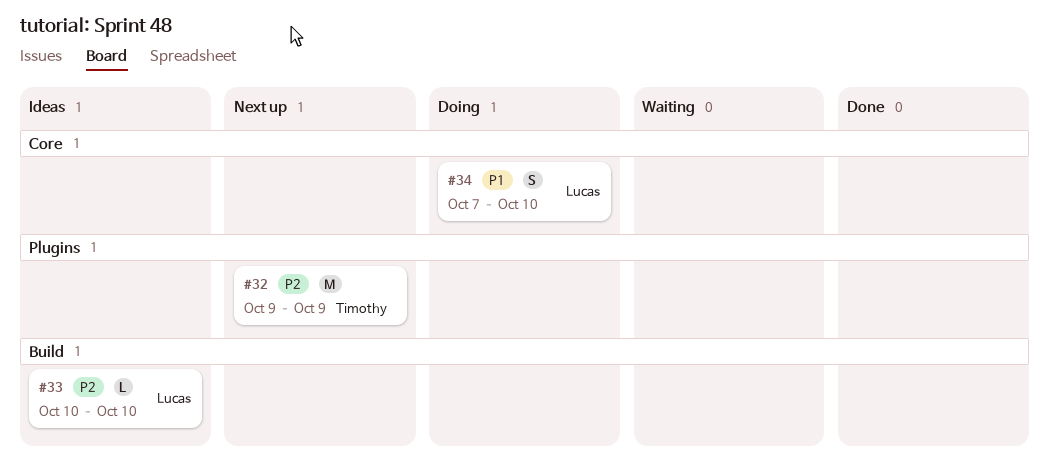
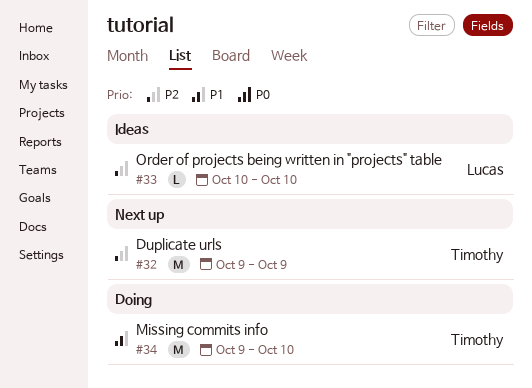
#34, owner: Lucas -> Timothy
#34, estimate: S -> M
#34, start: Oct 7 -> Oct 9

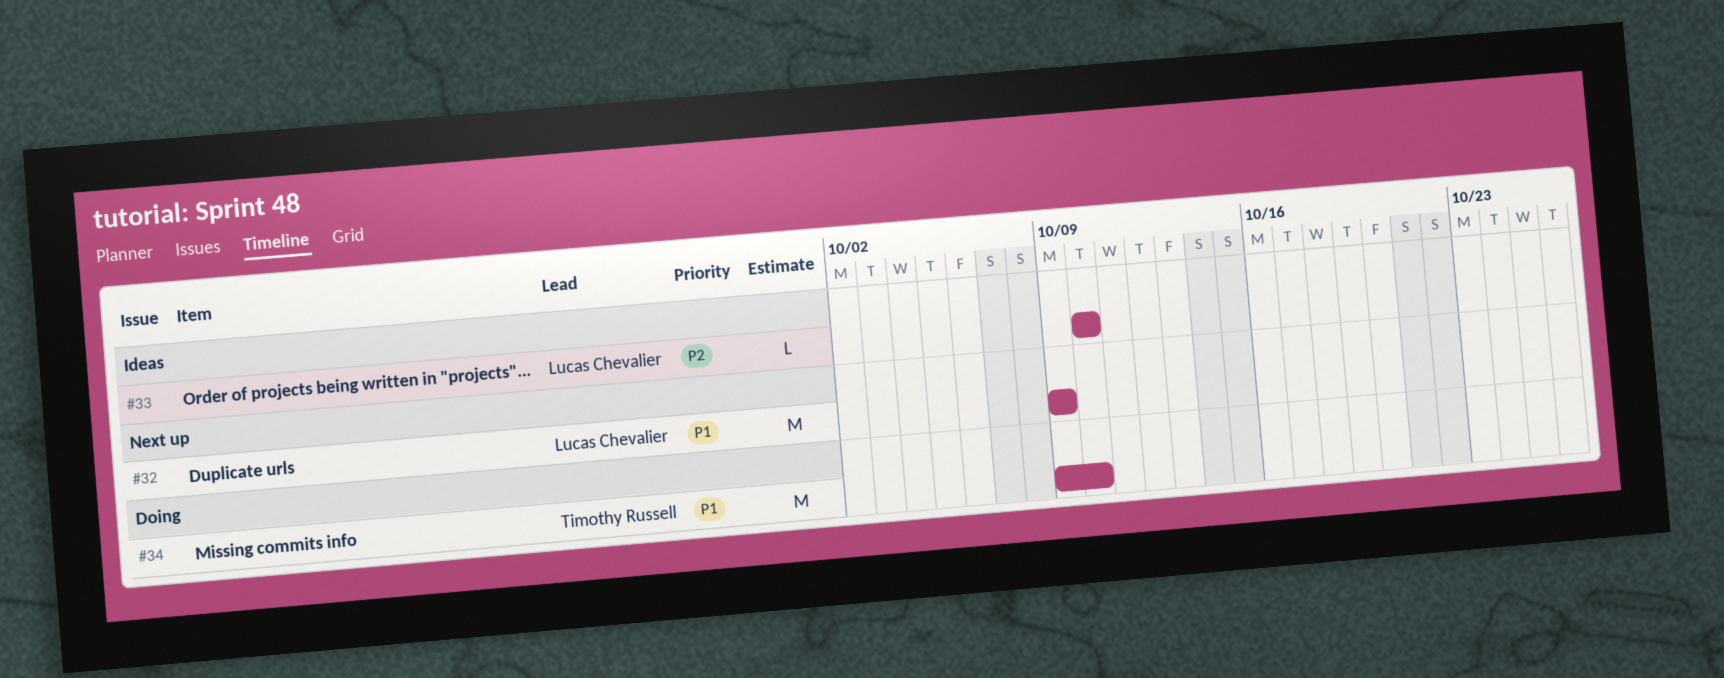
#32, owner: Timothy Russell -> Lucas Chevalier
#32, priority: P2 -> P1

